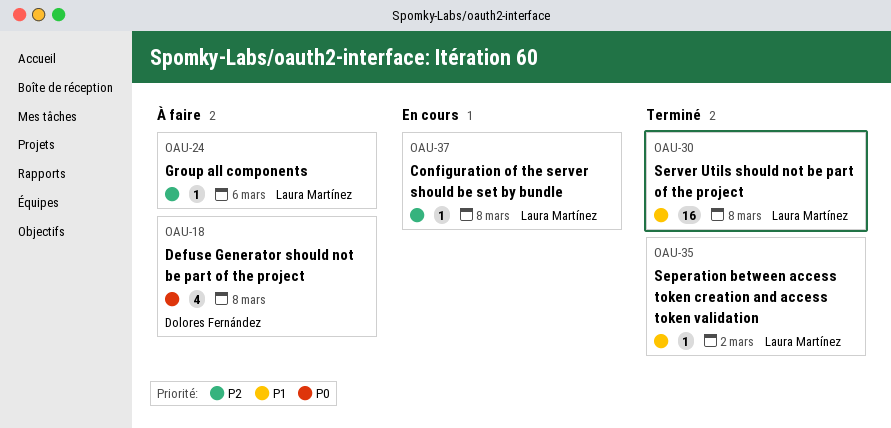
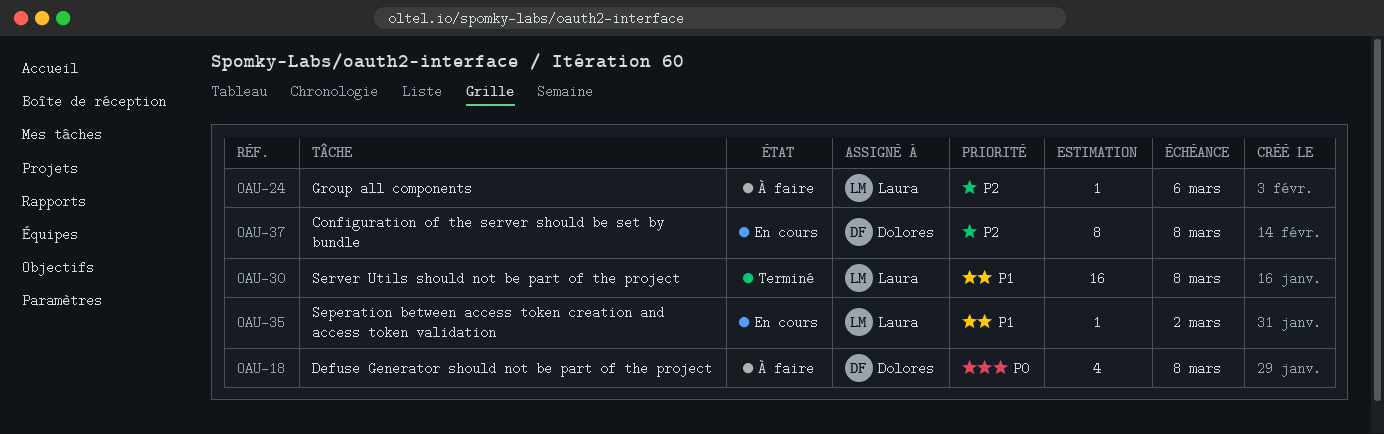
OAU-35, status: Terminé -> En cours
OAU-37, owner: Laura Martínez -> Dolores Fernández
OAU-37, estimate: 1 -> 8

